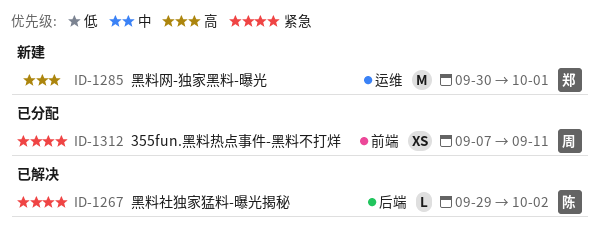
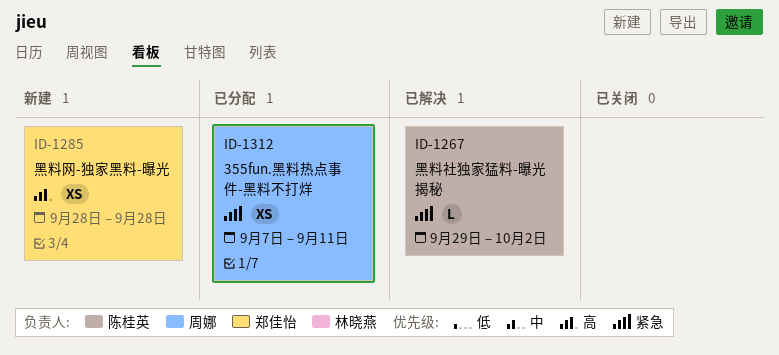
ID-1285, estimate: M -> XS
ID-1285, start: Sep 30 -> Sep 28
ID-1285, due: Oct 1 -> Sep 28

